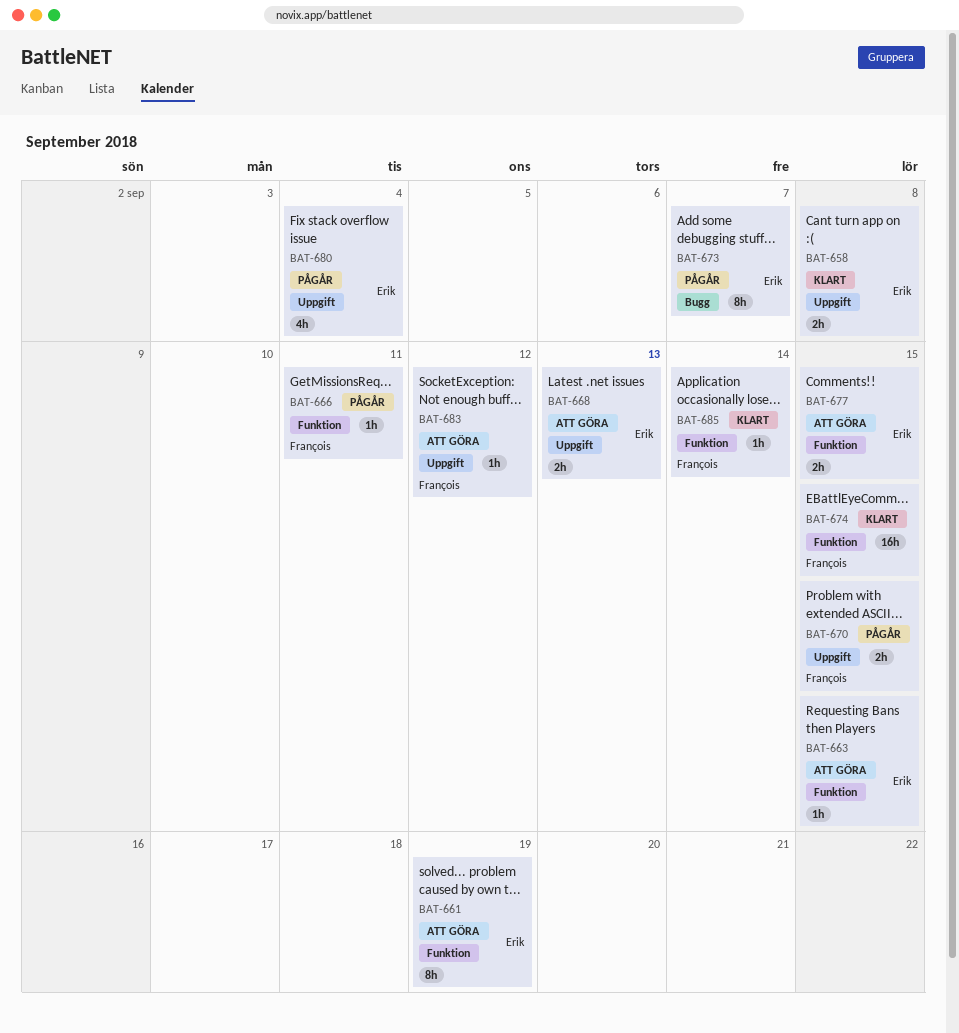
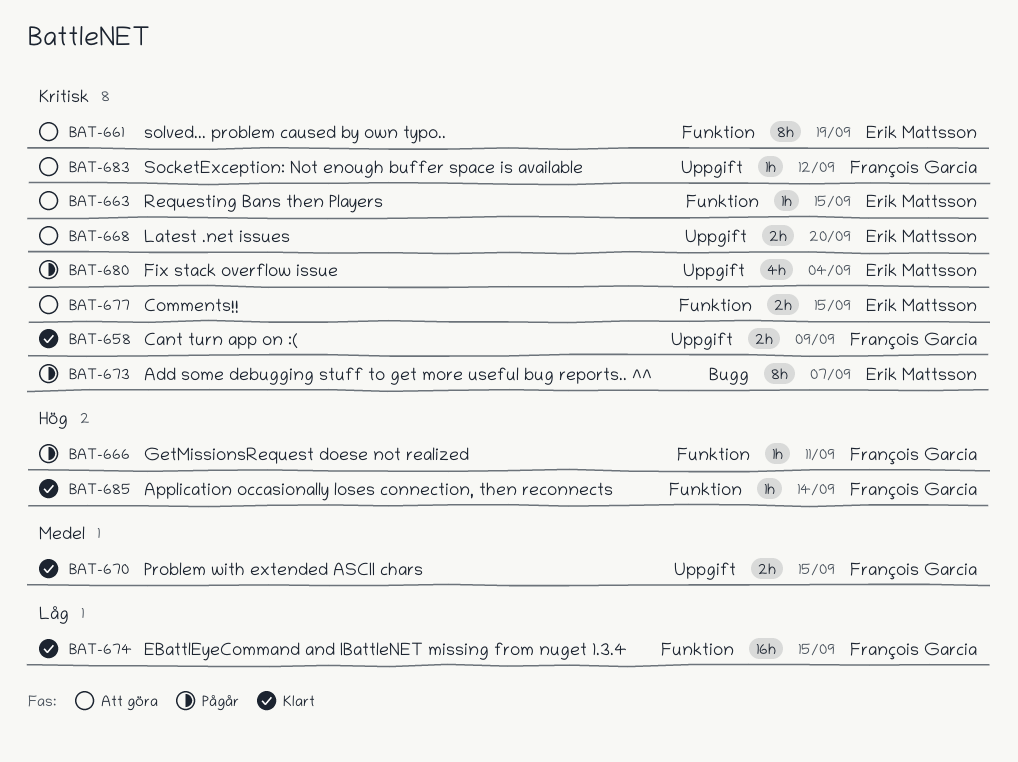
BAT-658, owner: Erik Mattsson -> François Garcia
BAT-658, due: Sep 8 -> Sep 9
BAT-668, due: Sep 13 -> Sep 20
BAT-670, status: Pågår -> Klart

